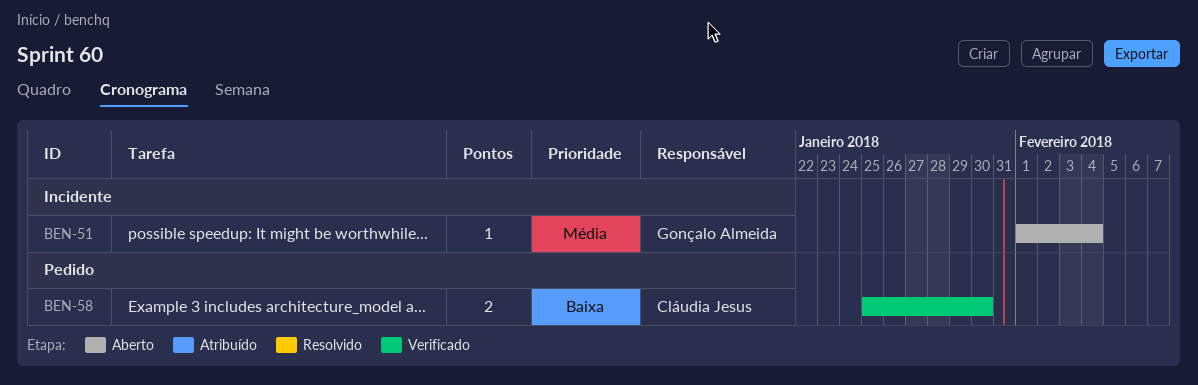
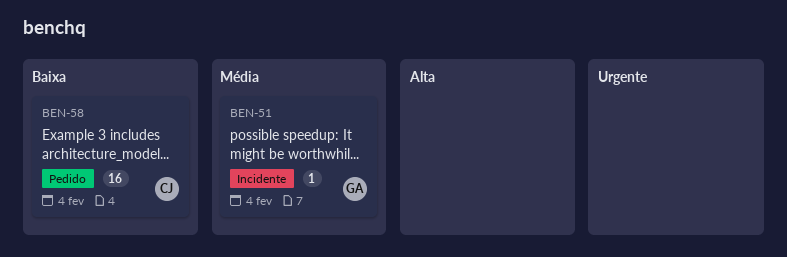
BEN-58, estimate: 2 -> 16
BEN-58, due: Jan 30 -> Feb 4

